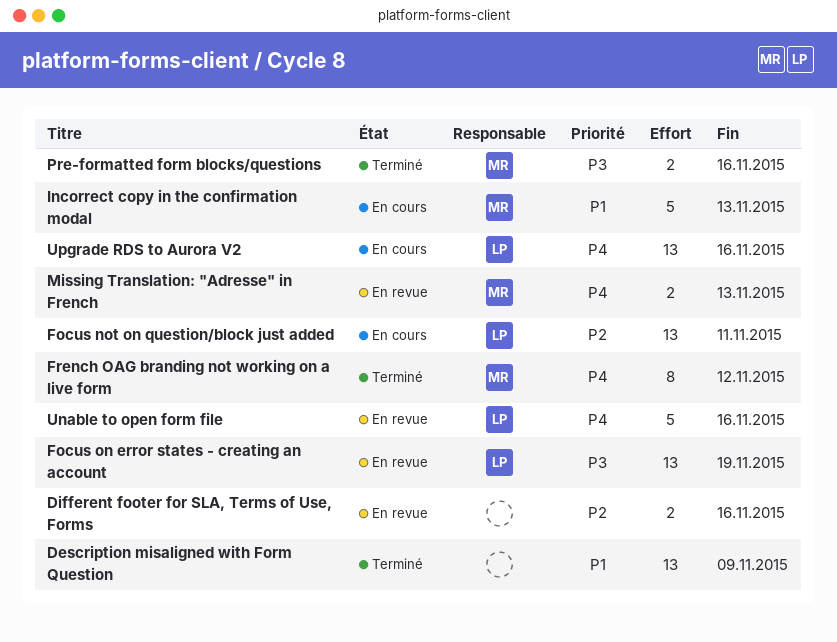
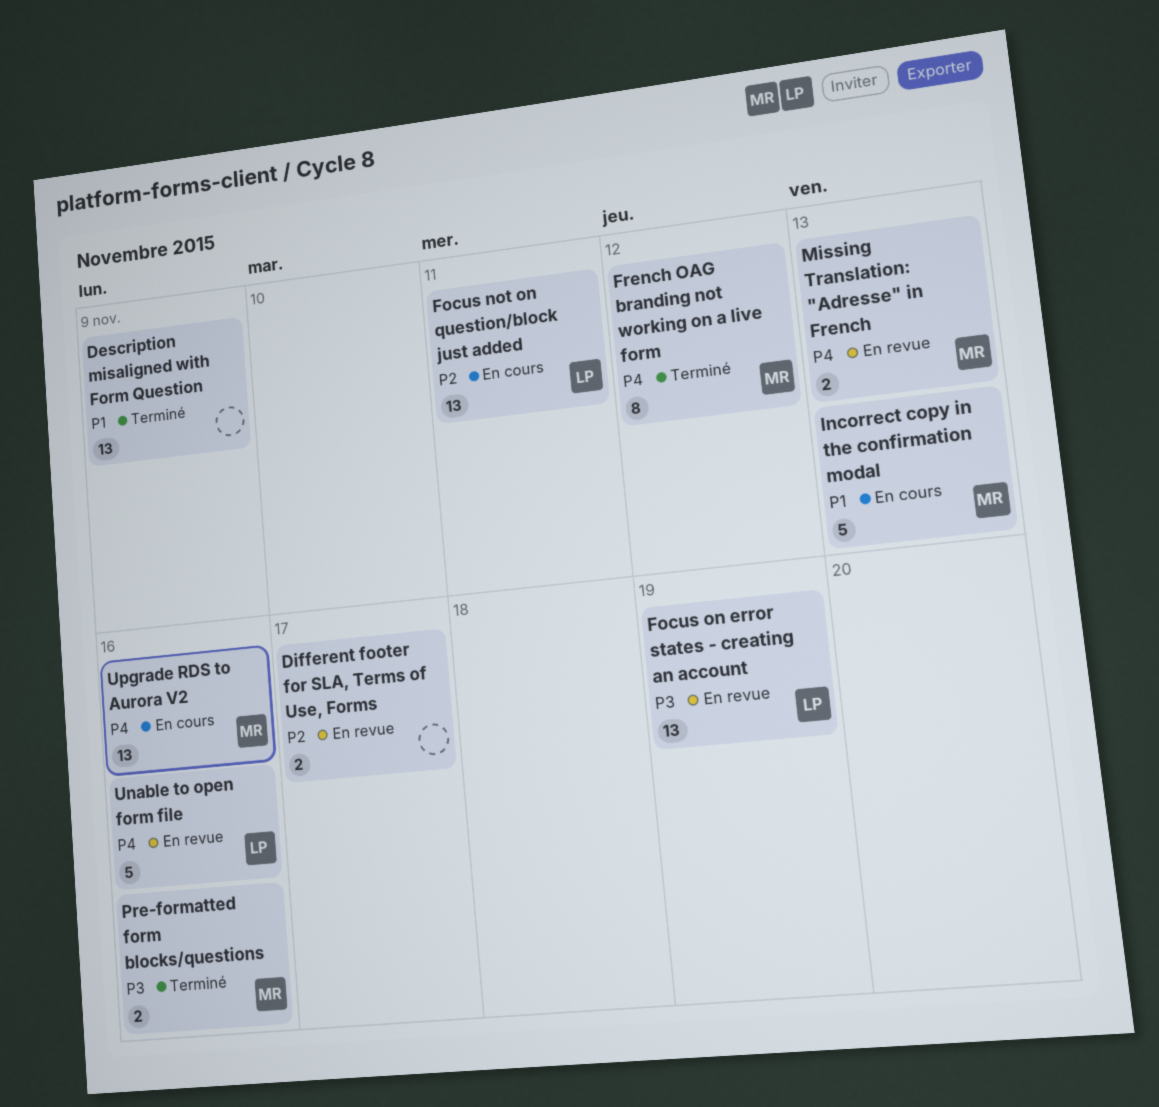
Different footer for SLA, Terms of Use, Forms, due: Nov 16 -> Nov 17
Upgrade RDS to Aurora V2, owner: LP -> MR

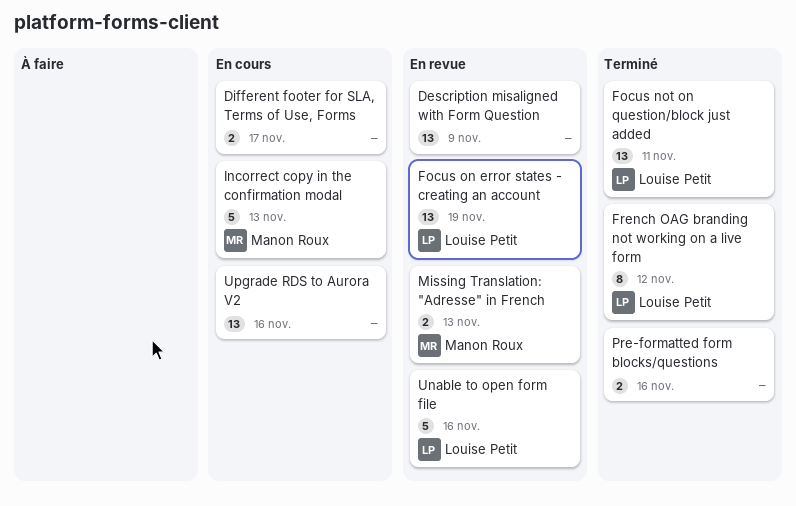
Description misaligned with Form Question, status: Terminé -> En revue
Different footer for SLA, Terms of Use, Forms, status: En revue -> En cours
Focus not on question/block just added, status: En cours -> Terminé
French OAG branding not working on a live form, owner: Manon Roux -> Louise Petit
Pre-formatted form blocks/questions, owner: Manon Roux -> none
Upgrade RDS to Aurora V2, owner: Manon Roux -> none

